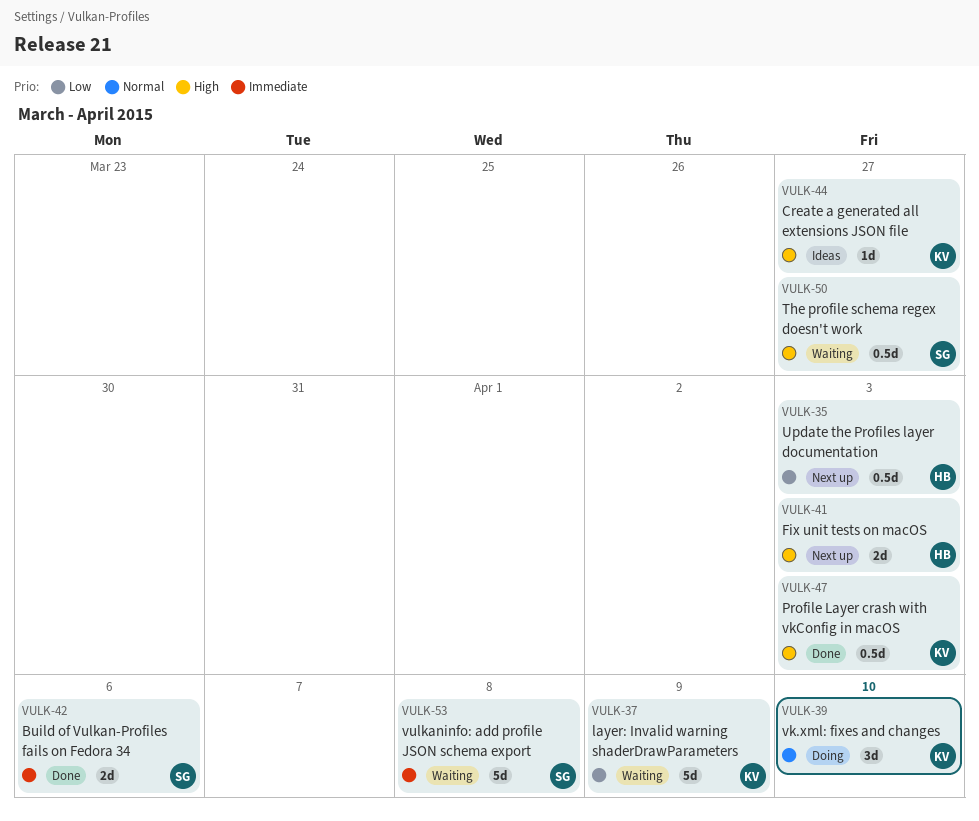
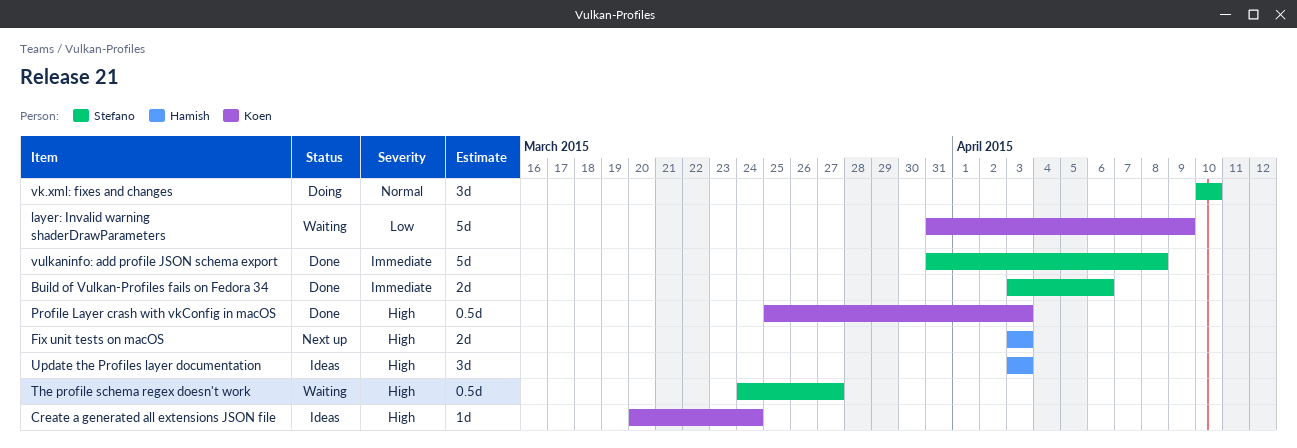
Create a generated all extensions JSON file, due: Mar 27 -> Mar 24
Update the Profiles layer documentation, status: Next up -> Ideas
Update the Profiles layer documentation, priority: Low -> High
Update the Profiles layer documentation, estimate: 0.5d -> 3d
vk.xml: fixes and changes, owner: Koen -> Stefano
vulkaninfo: add profile JSON schema export, status: Waiting -> Done

